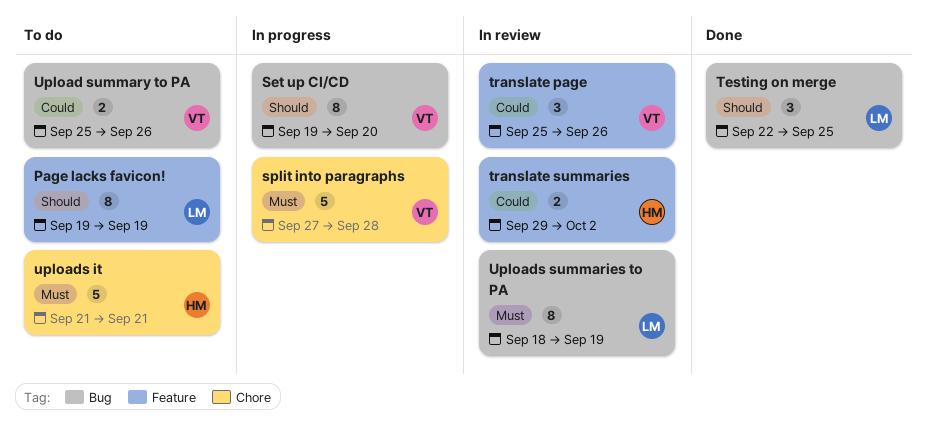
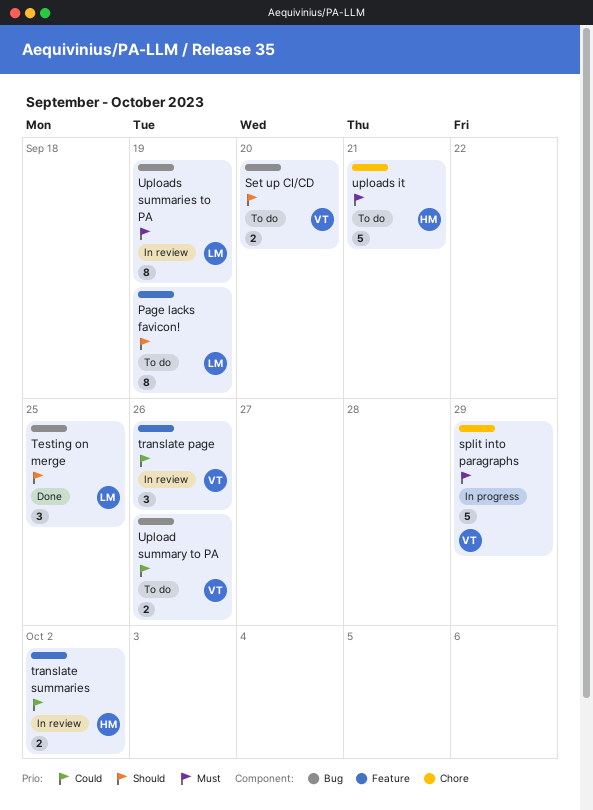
Set up CI/CD, status: In progress -> To do
Set up CI/CD, estimate: 8 -> 2
split into paragraphs, due: Sep 28 -> Sep 29

